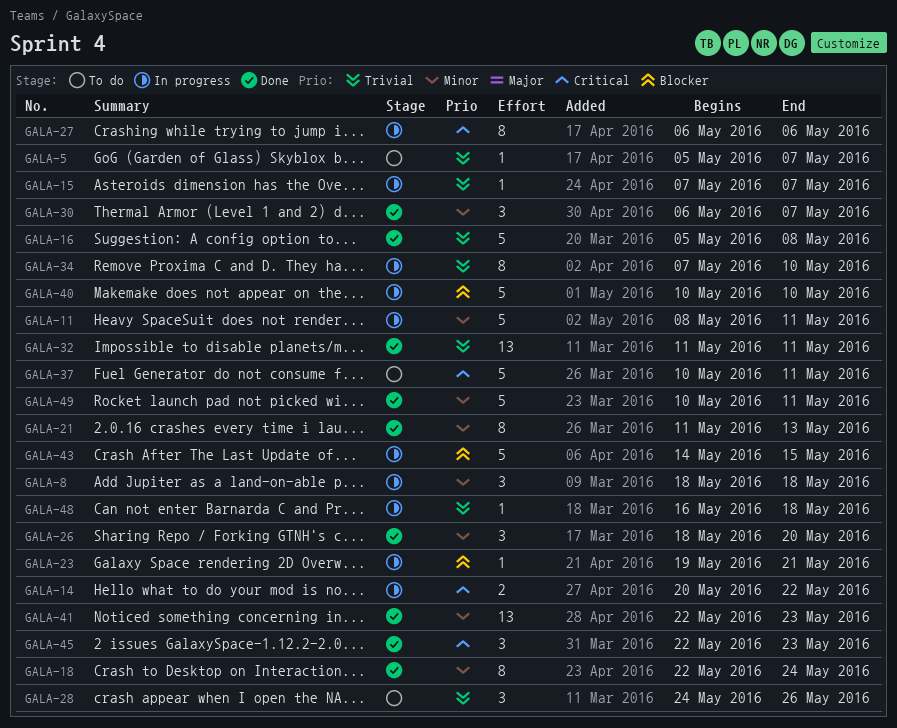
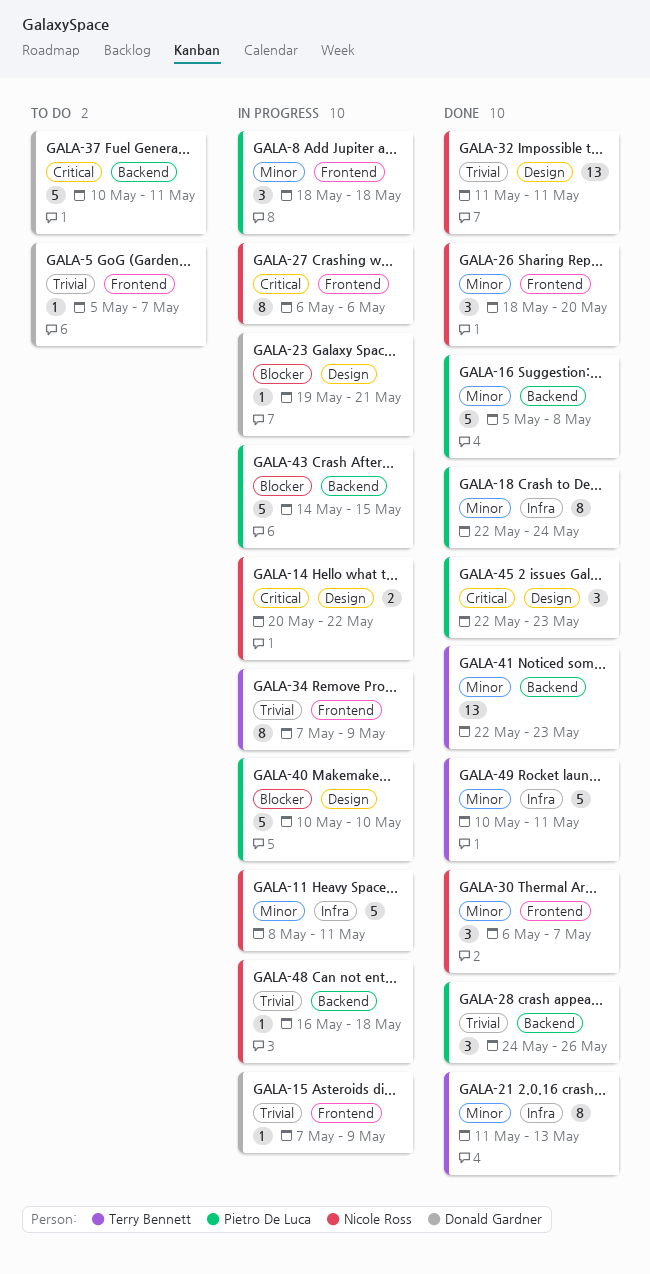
GALA-15, due: May 7 -> May 9
GALA-16, priority: Trivial -> Minor
GALA-28, status: To do -> Done
GALA-34, due: May 10 -> May 9

